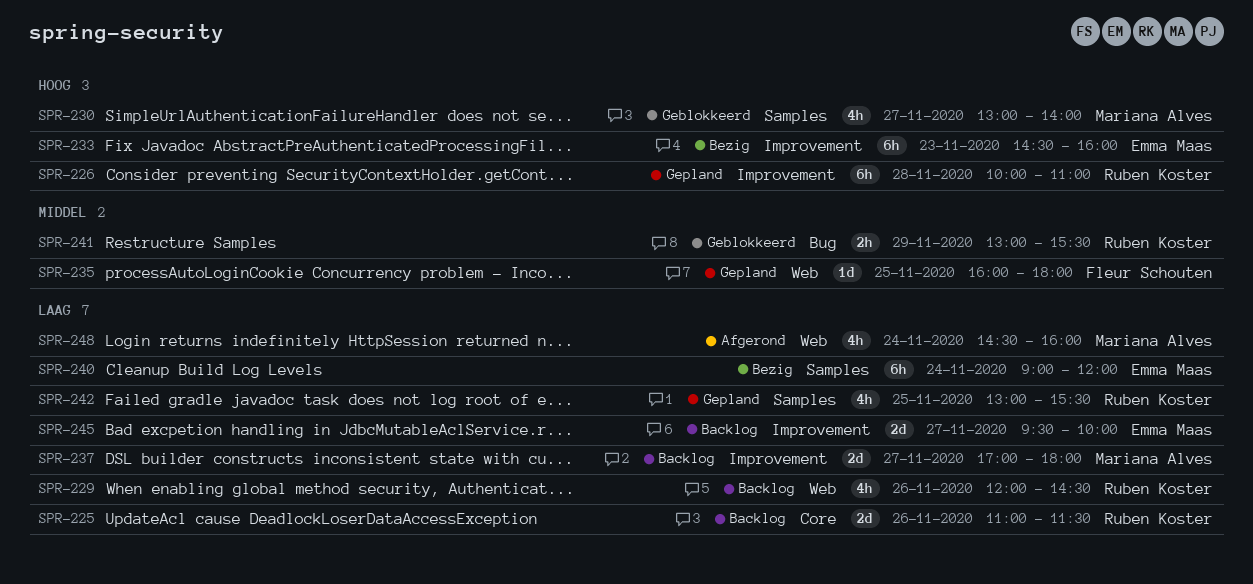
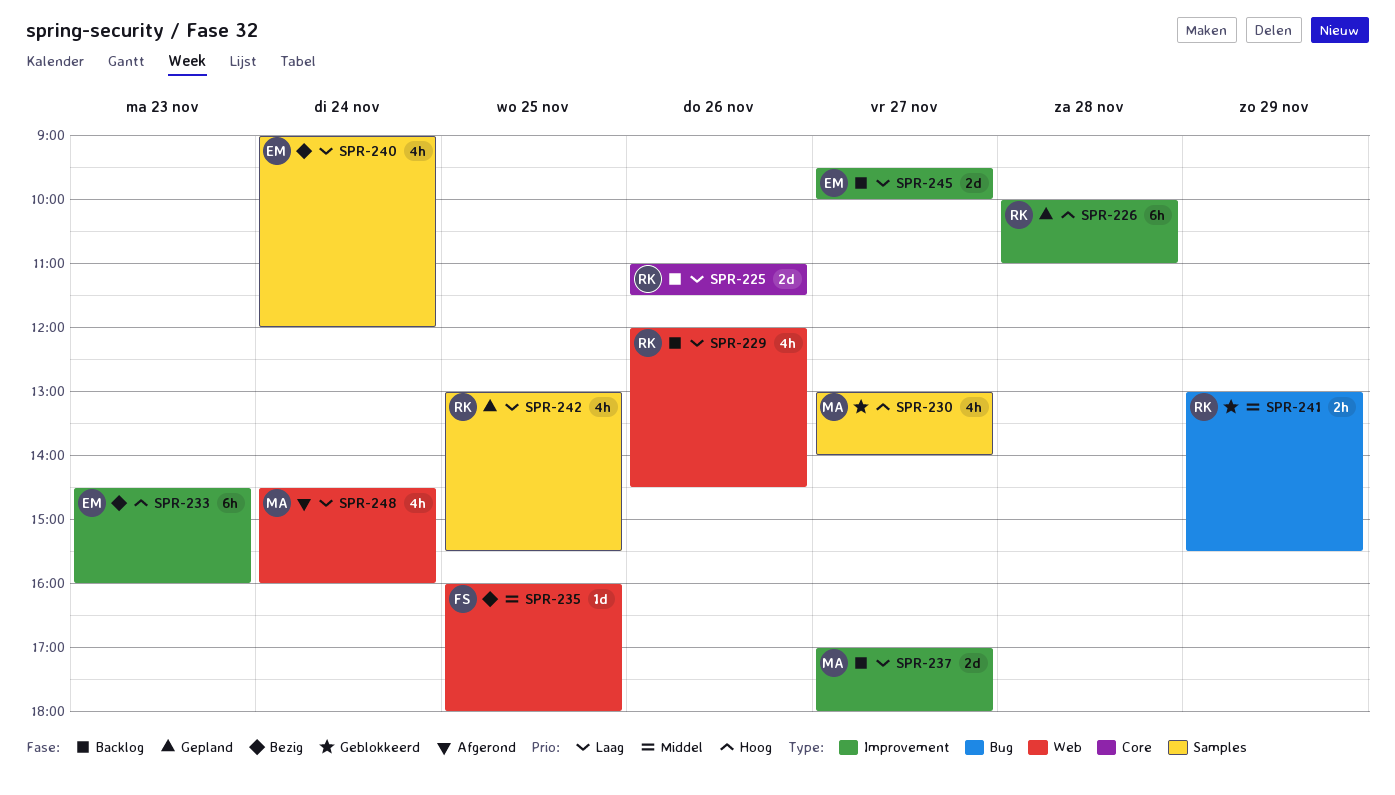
SPR-235, status: Gepland -> Bezig
SPR-240, estimate: 6h -> 4h

